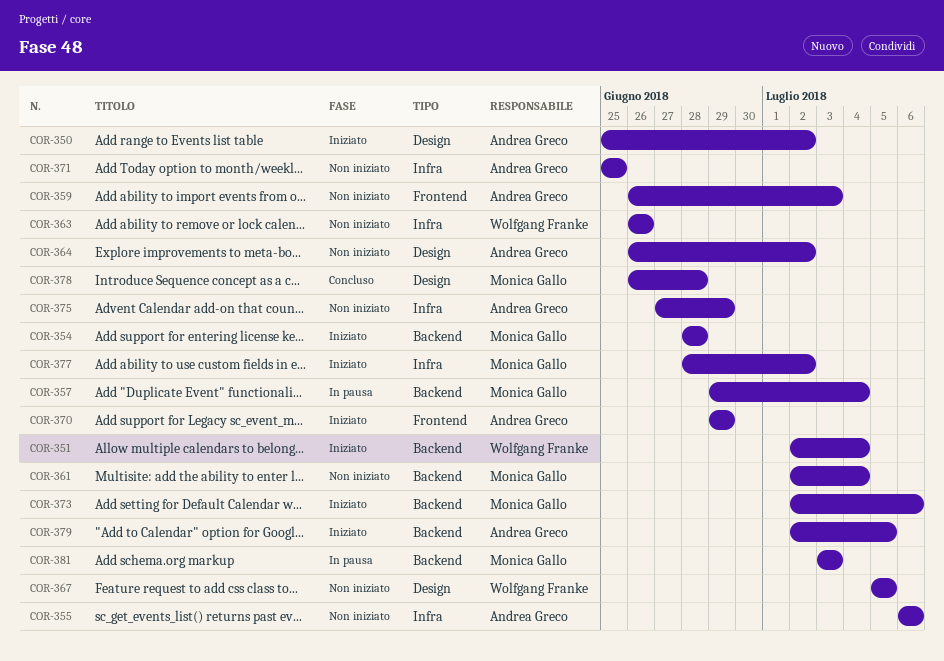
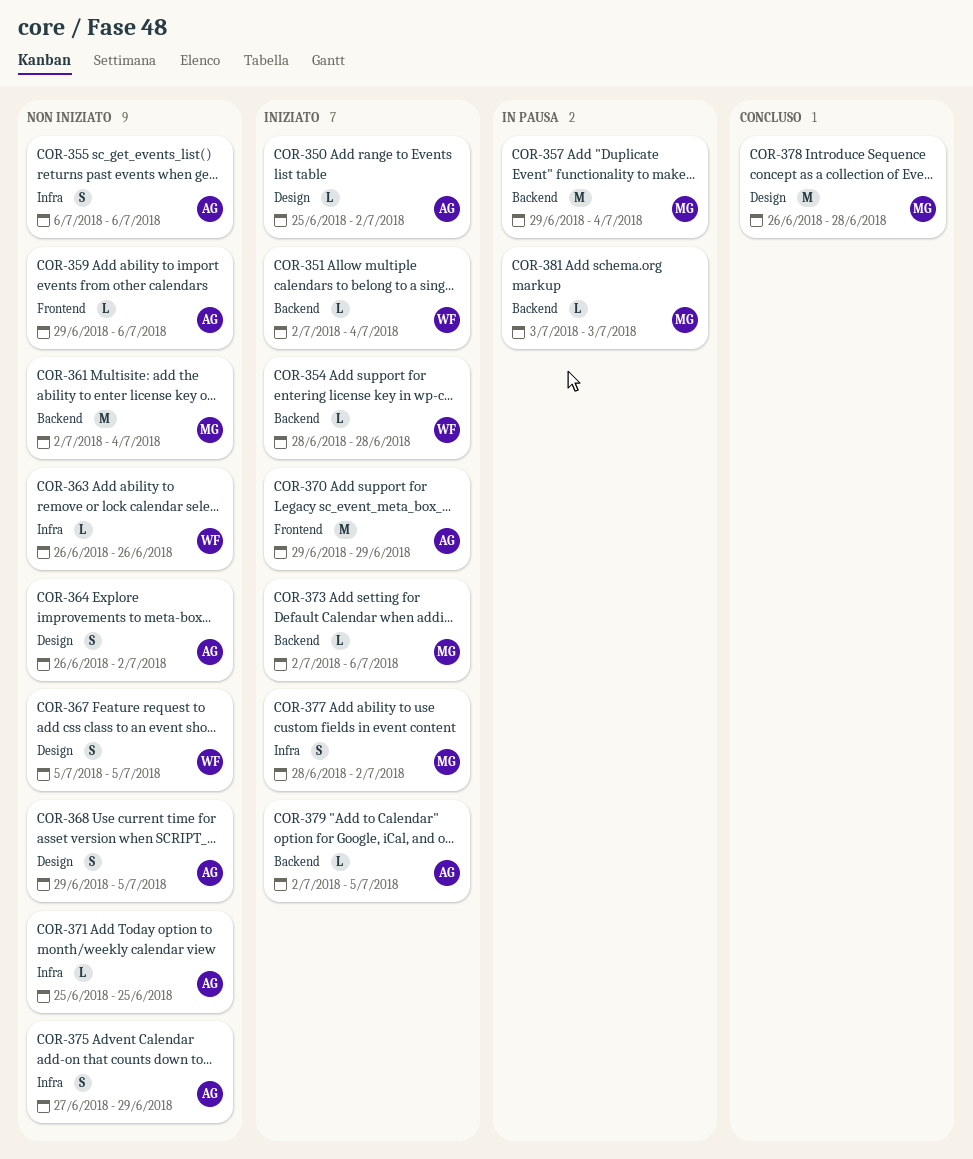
COR-354, owner: Monica Gallo -> Wolfgang Franke
COR-359, start: Jun 26 -> Jun 29
COR-359, due: Jul 3 -> Jul 6
COR-368: none -> present

